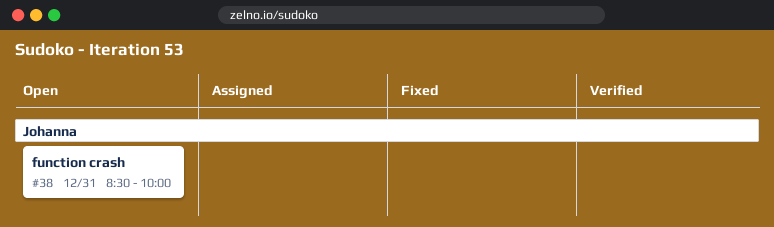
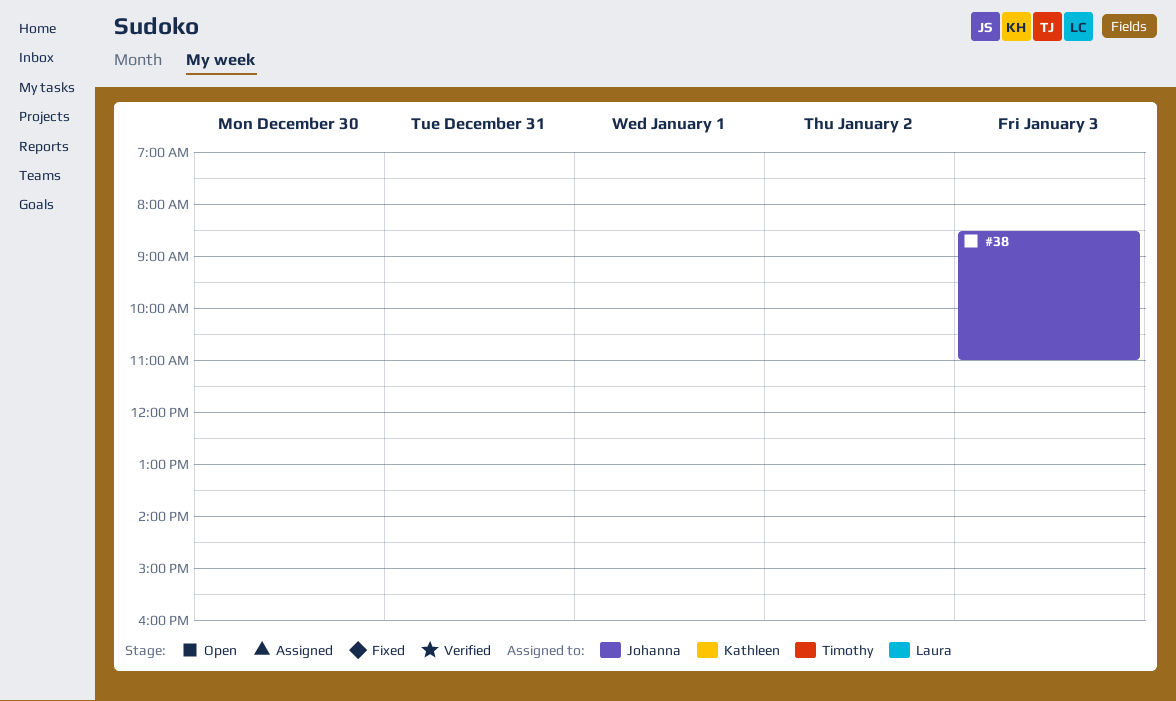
#38, day: Dec 31 -> Jan 3
#38, ends: 10:00 -> 11:00

